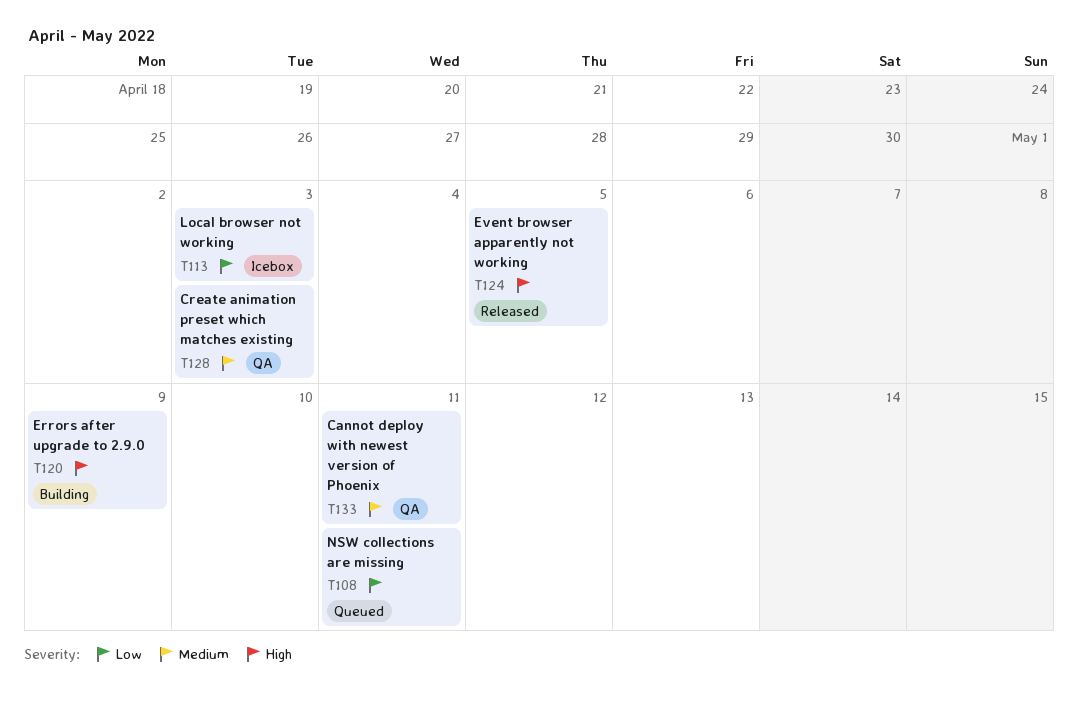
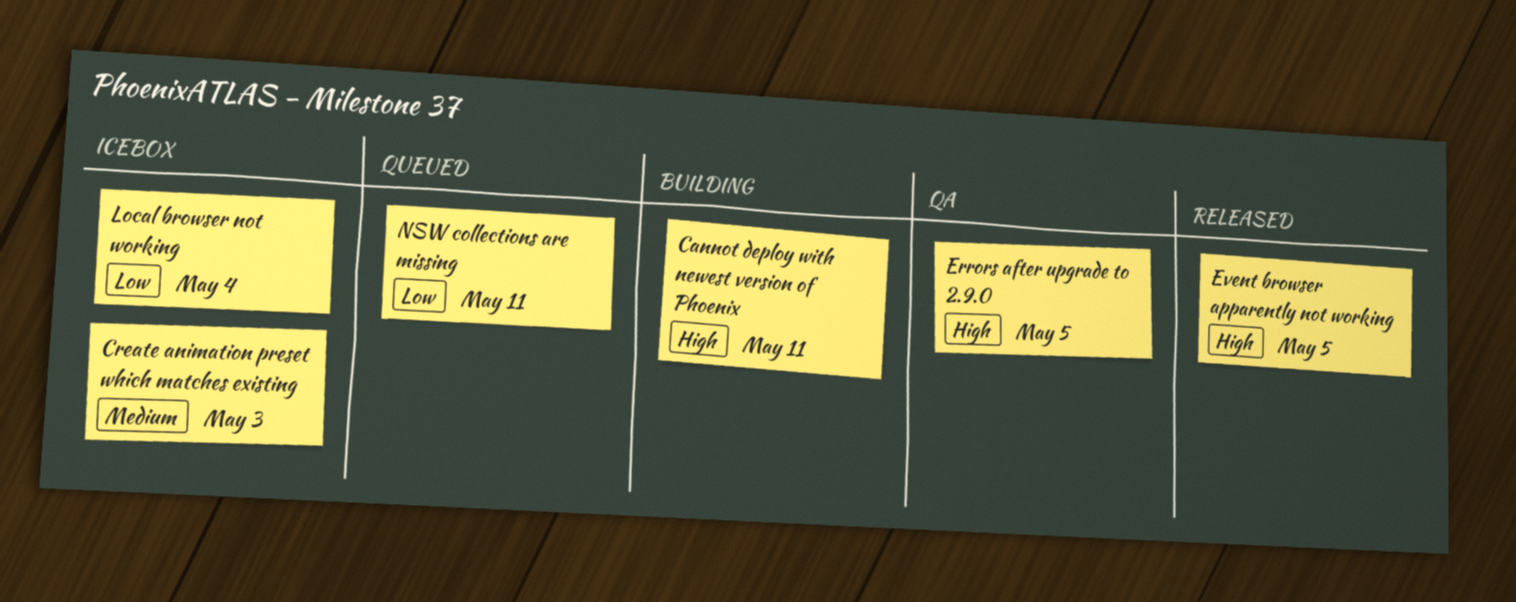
Cannot deploy with newest version of Phoenix, status: QA -> Building
Cannot deploy with newest version of Phoenix, priority: Medium -> High
Create animation preset which matches existing, status: QA -> Icebox
Errors after upgrade to 2.9.0, status: Building -> QA
Errors after upgrade to 2.9.0, due: May 9 -> May 5
Local browser not working, due: May 3 -> May 4

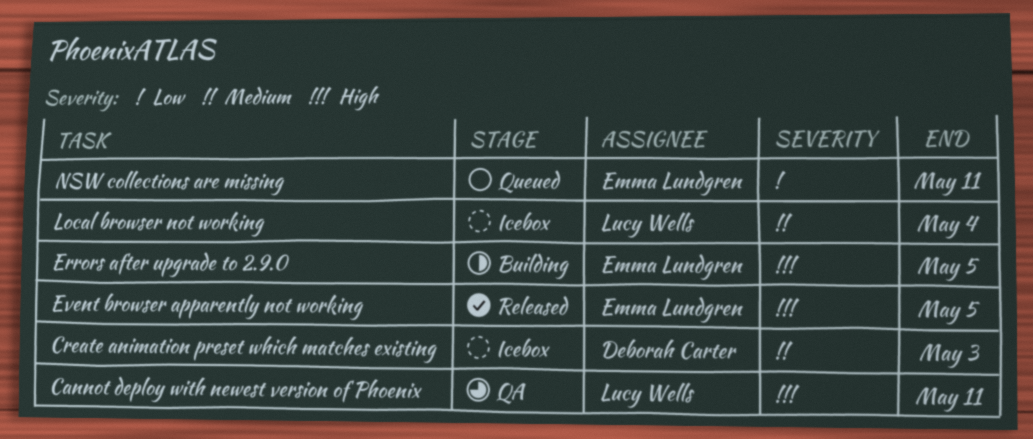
Cannot deploy with newest version of Phoenix, status: Building -> QA
Errors after upgrade to 2.9.0, status: QA -> Building
Local browser not working, priority: Low -> Medium

